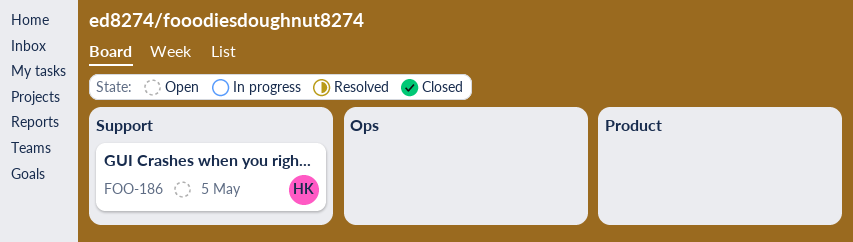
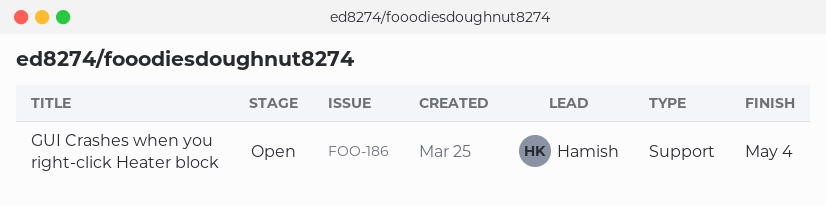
FOO-186, due: May 5 -> May 4

